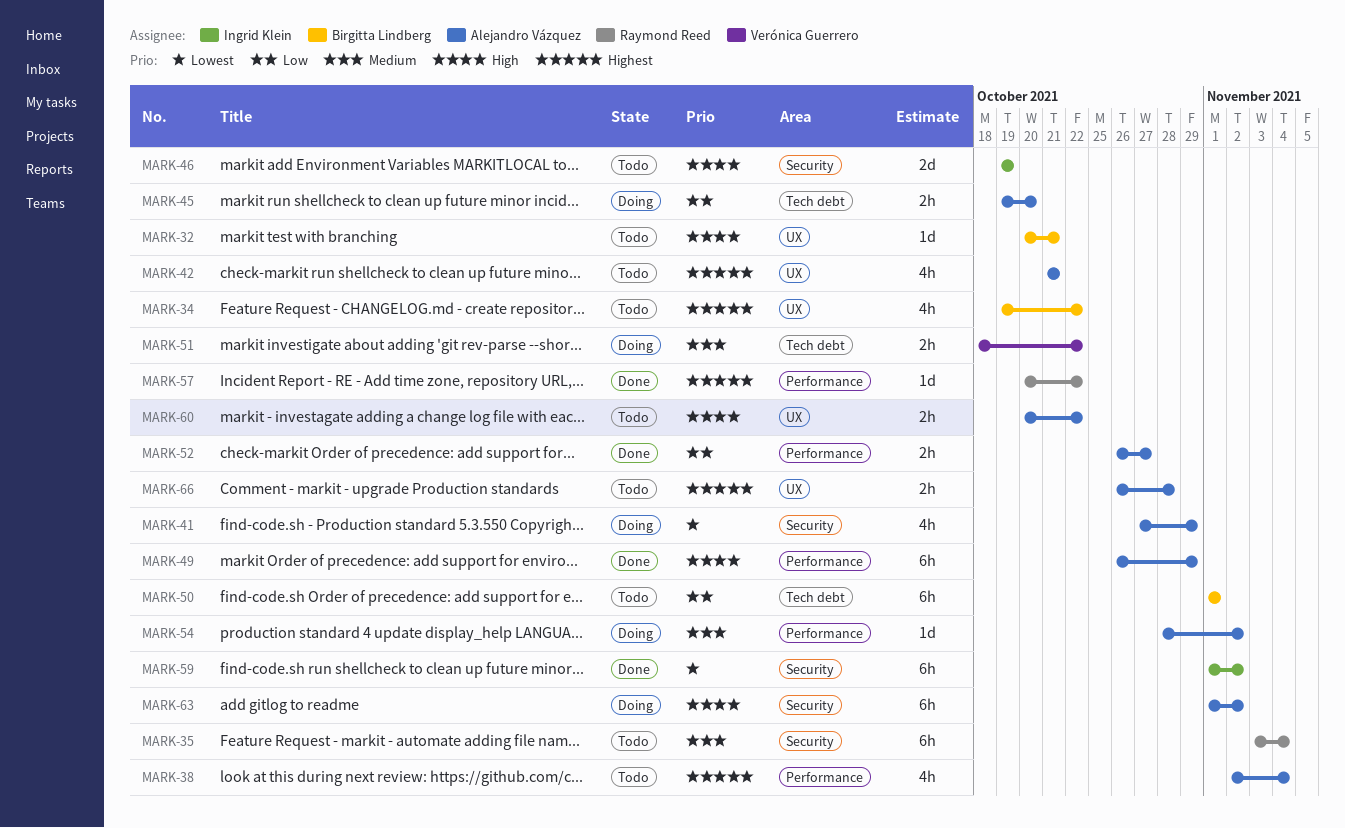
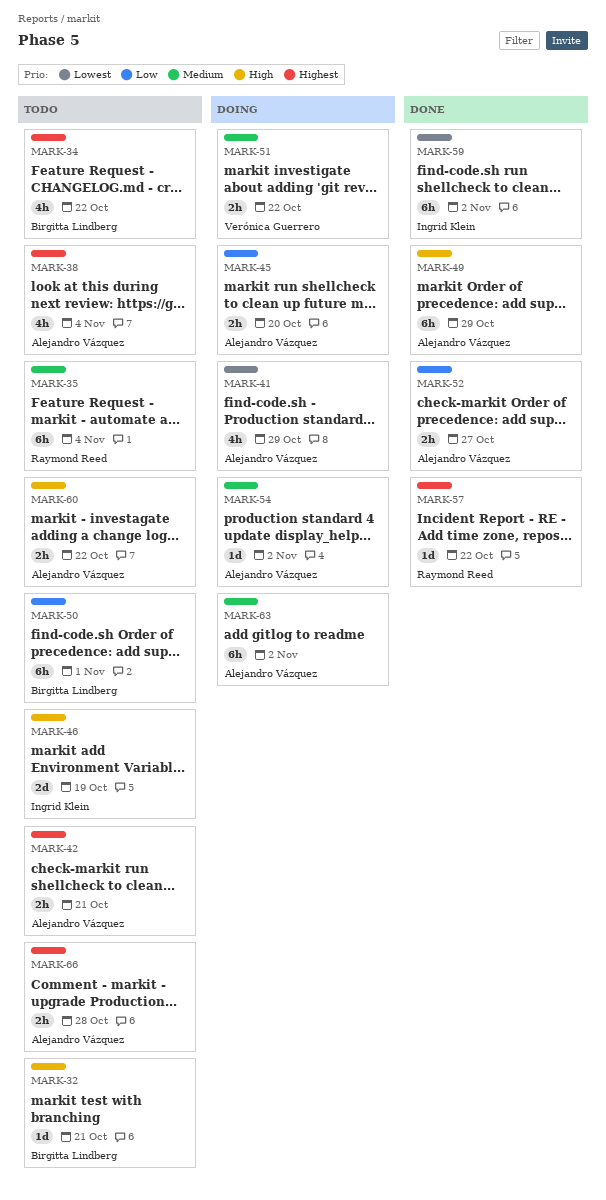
MARK-42, estimate: 4h -> 2h
MARK-63, priority: High -> Medium

